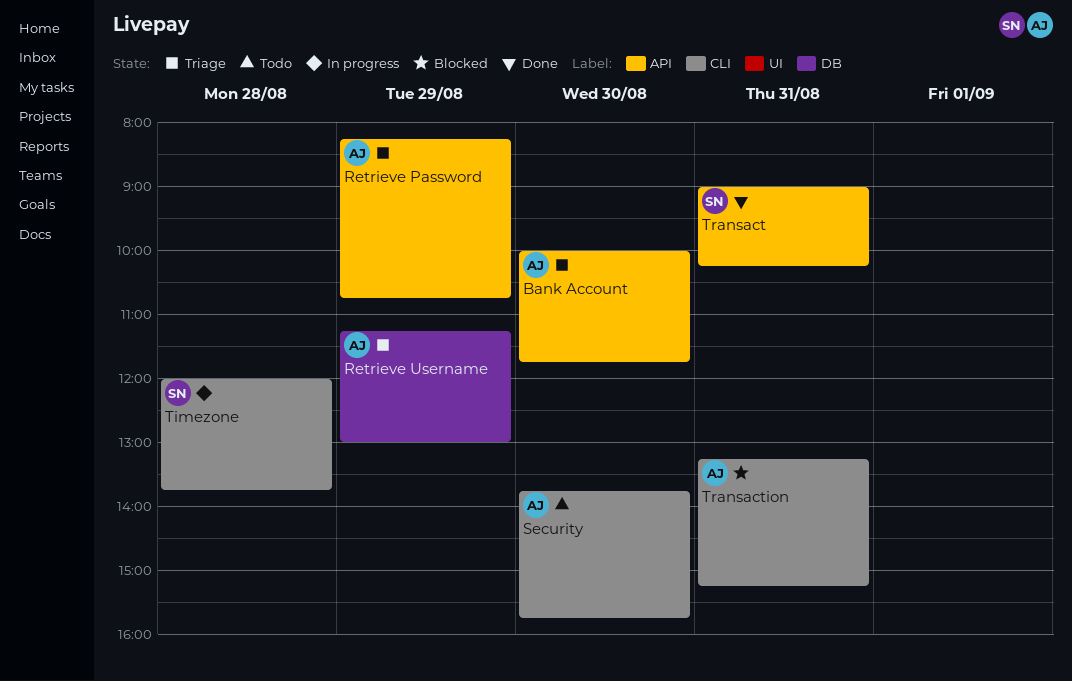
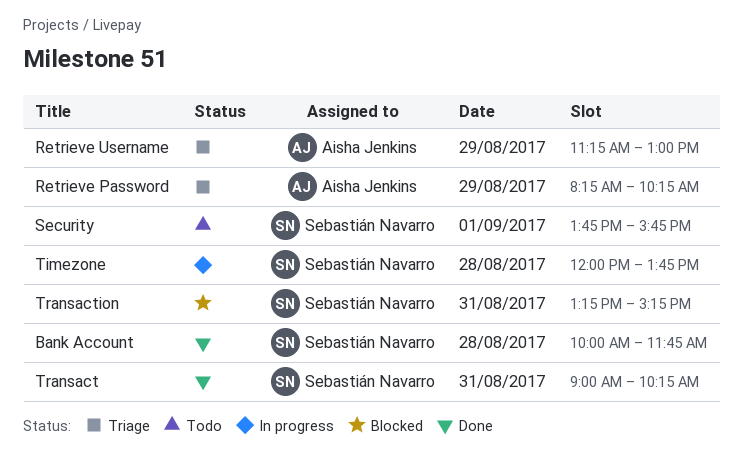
Bank Account, status: Triage -> Done
Bank Account, owner: Aisha Jenkins -> Sebastián Navarro
Bank Account, day: Aug 30 -> Aug 28
Retrieve Password, ends: 10:45 -> 10:15
Security, owner: Aisha Jenkins -> Sebastián Navarro
Security, day: Aug 30 -> Sep 1
Transaction, owner: Aisha Jenkins -> Sebastián Navarro

